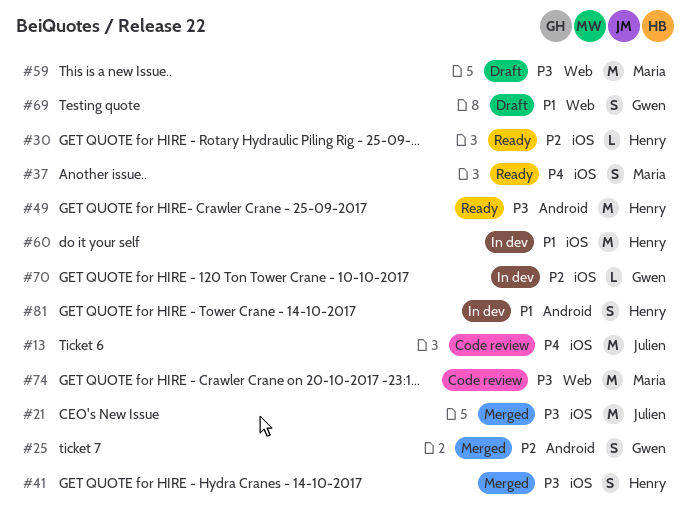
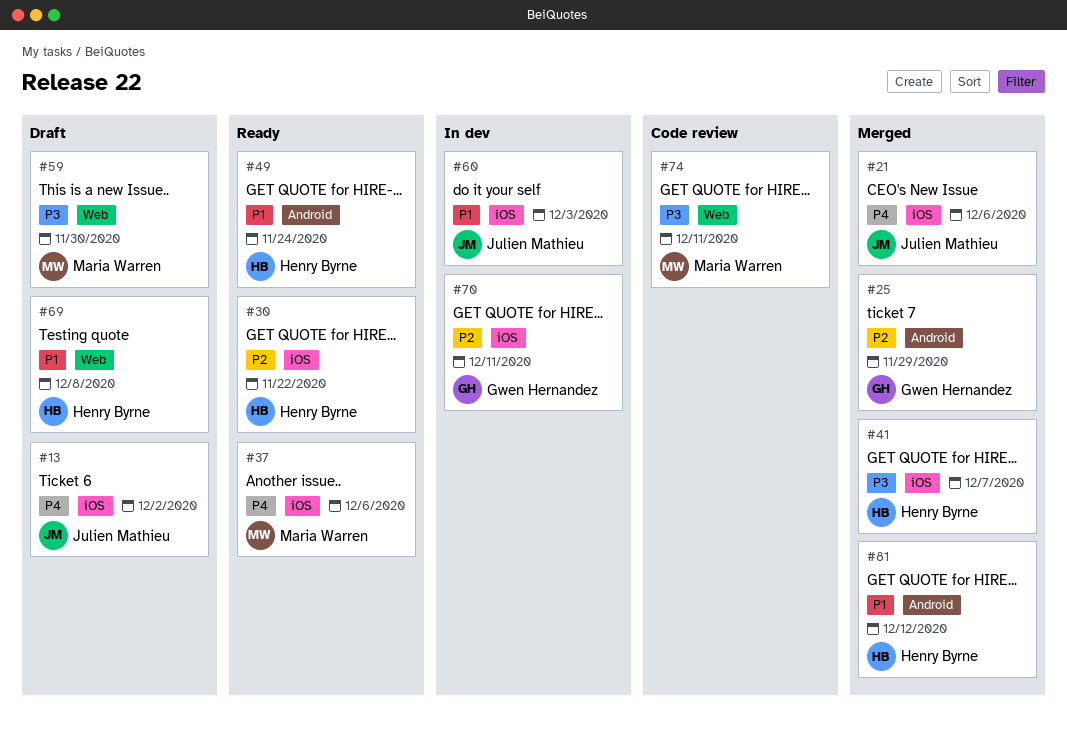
#13, status: Code review -> Draft
#21, priority: P3 -> P4
#49, priority: P3 -> P1
#60, owner: Henry Byrne -> Julien Mathieu
#69, owner: Gwen Hernandez -> Henry Byrne
#81, status: In dev -> Merged

